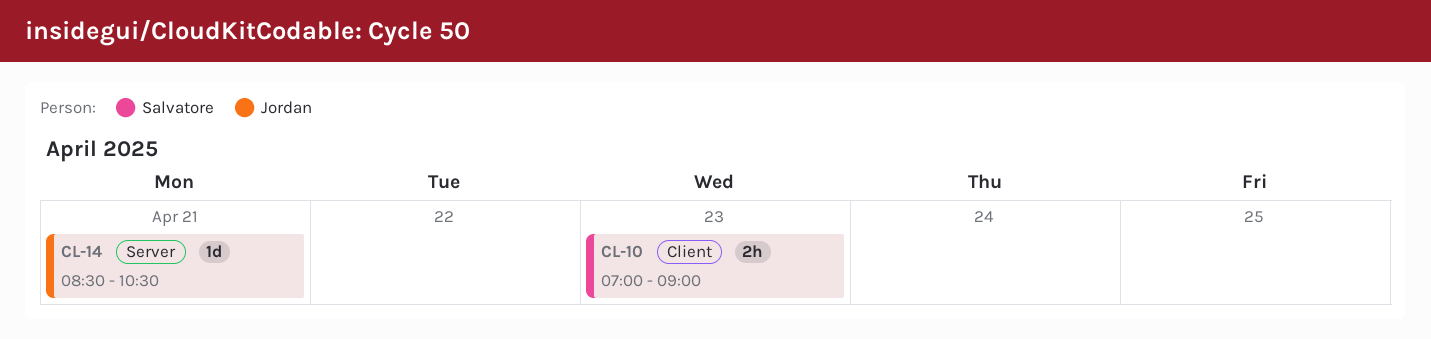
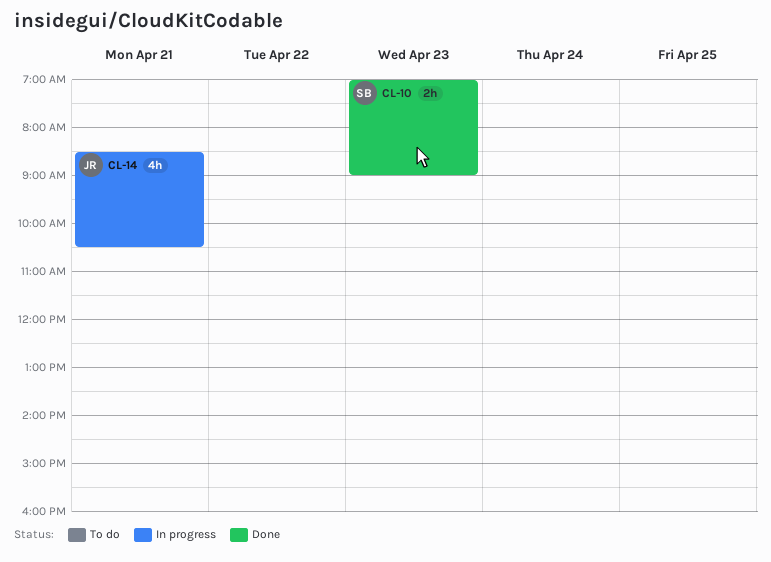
CL-14, estimate: 1d -> 4h

